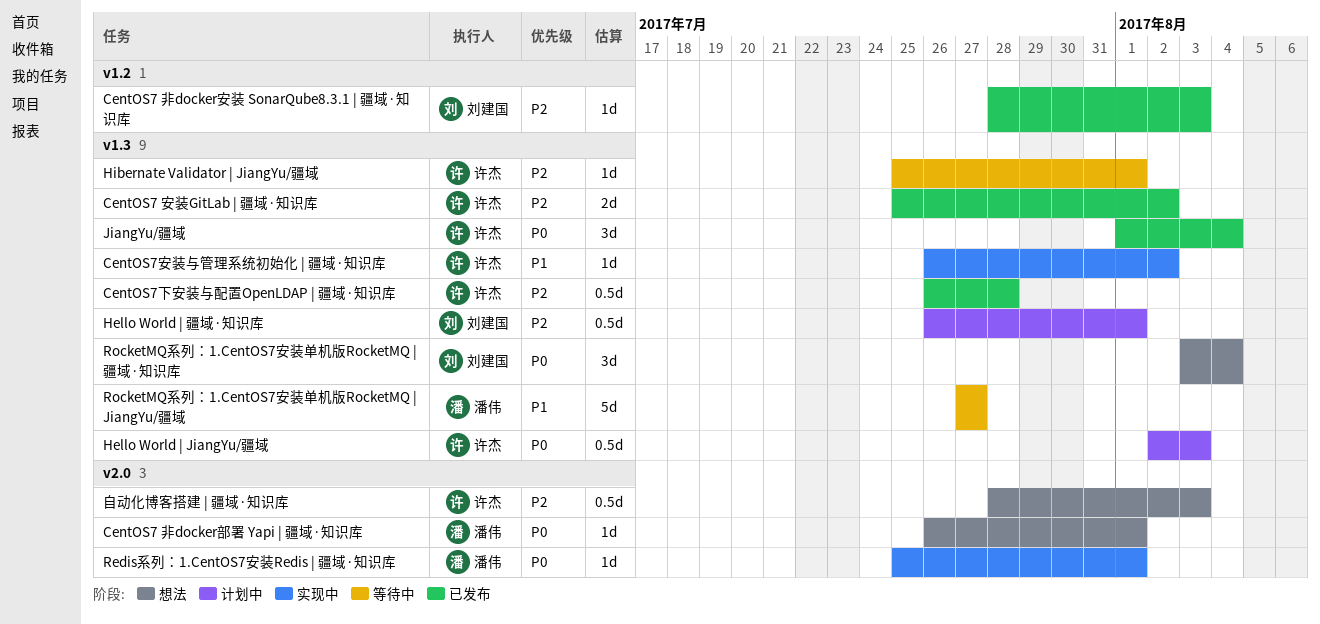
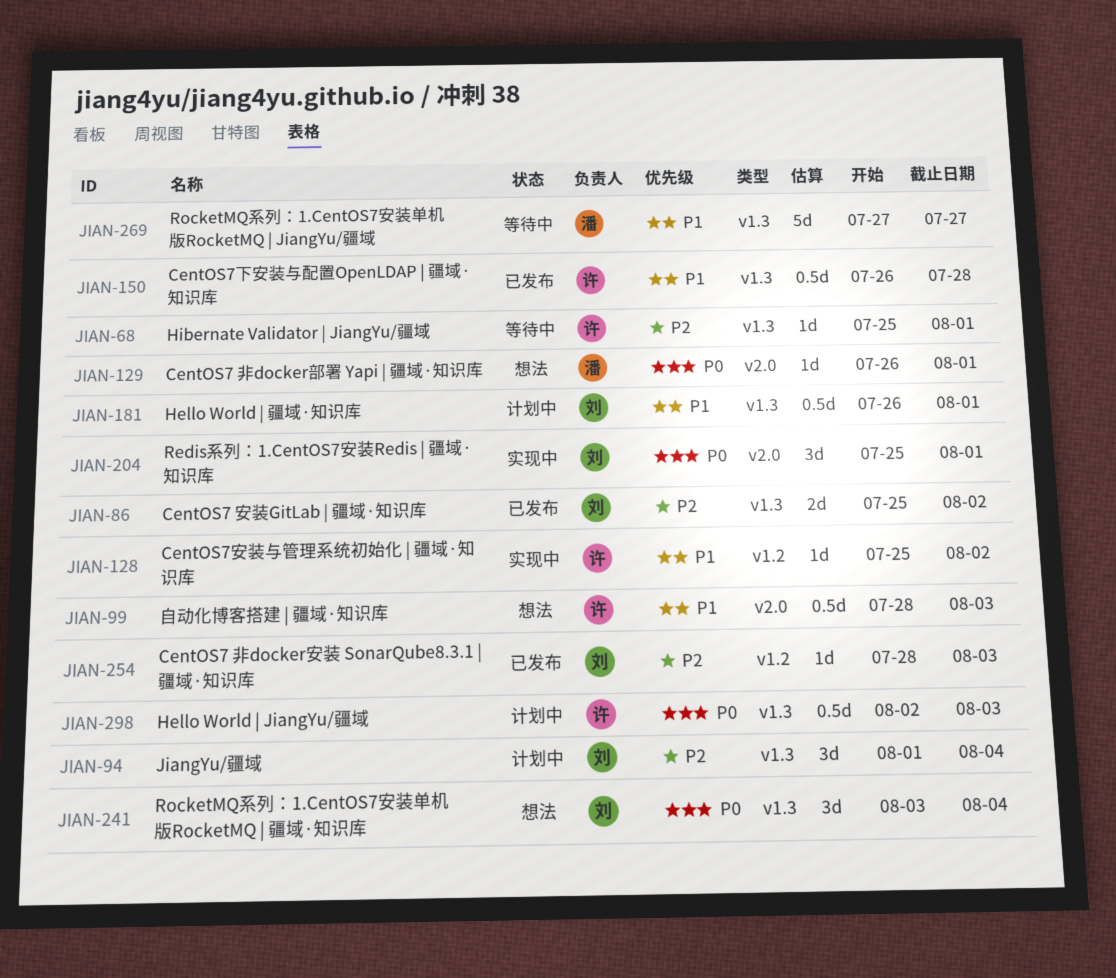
CentOS7 安装GitLab | 疆域·知识库, owner: 许杰 -> 刘建国
CentOS7下安装与配置OpenLDAP | 疆域·知识库, priority: P2 -> P1
CentOS7安装与管理系统初始化 | 疆域·知识库, label: v1.3 -> v1.2
CentOS7安装与管理系统初始化 | 疆域·知识库, start: Jul 26 -> Jul 25
Hello World | 疆域·知识库, priority: P2 -> P1
JiangYu/疆域, status: 已发布 -> 计划中
JiangYu/疆域, owner: 许杰 -> 刘建国
JiangYu/疆域, priority: P0 -> P2
Redis系列：1.CentOS7安装Redis | 疆域·知识库, owner: 潘伟 -> 刘建国
Redis系列：1.CentOS7安装Redis | 疆域·知识库, estimate: 1d -> 3d
自动化博客搭建 | 疆域·知识库, priority: P2 -> P1

